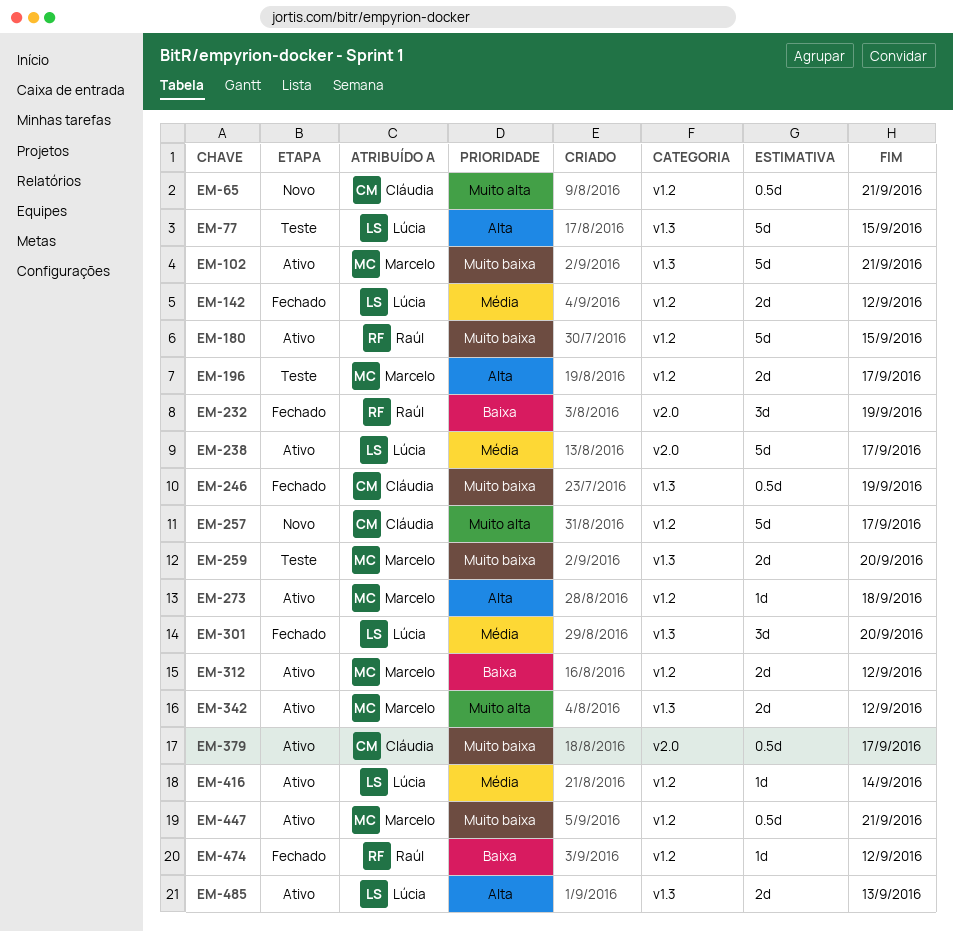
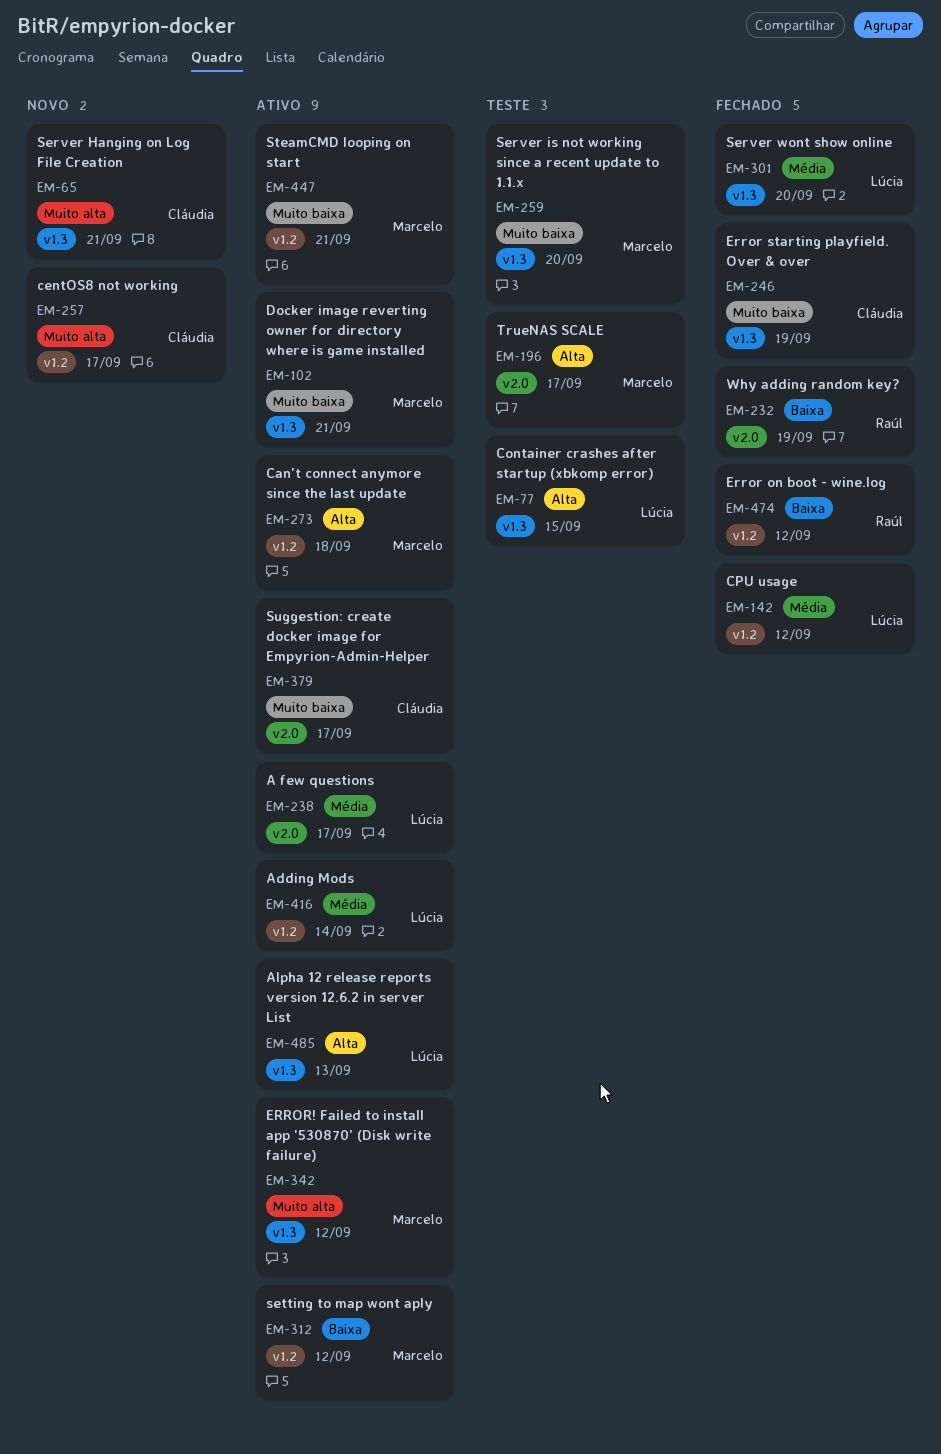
EM-65, label: v1.2 -> v1.3
EM-180: present -> none
EM-196, label: v1.2 -> v2.0

